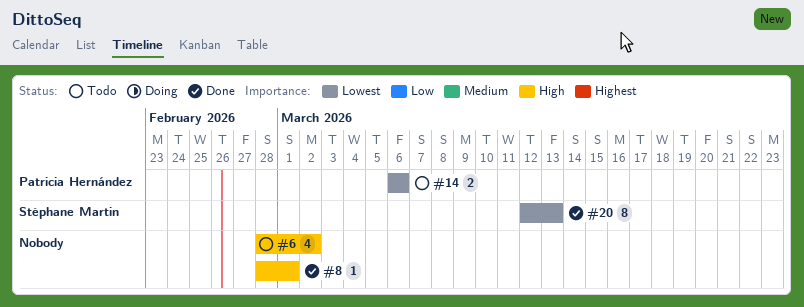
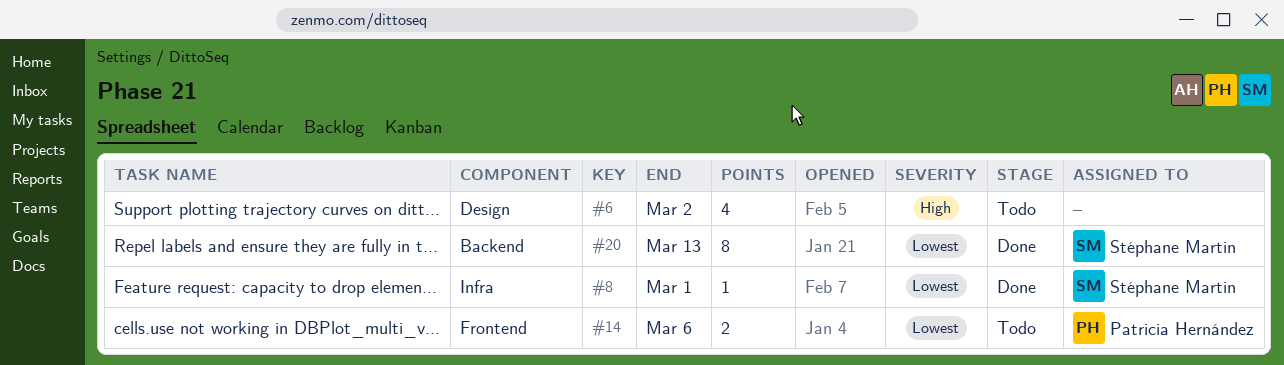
#8, owner: none -> Stéphane Martin
#8, priority: High -> Lowest

